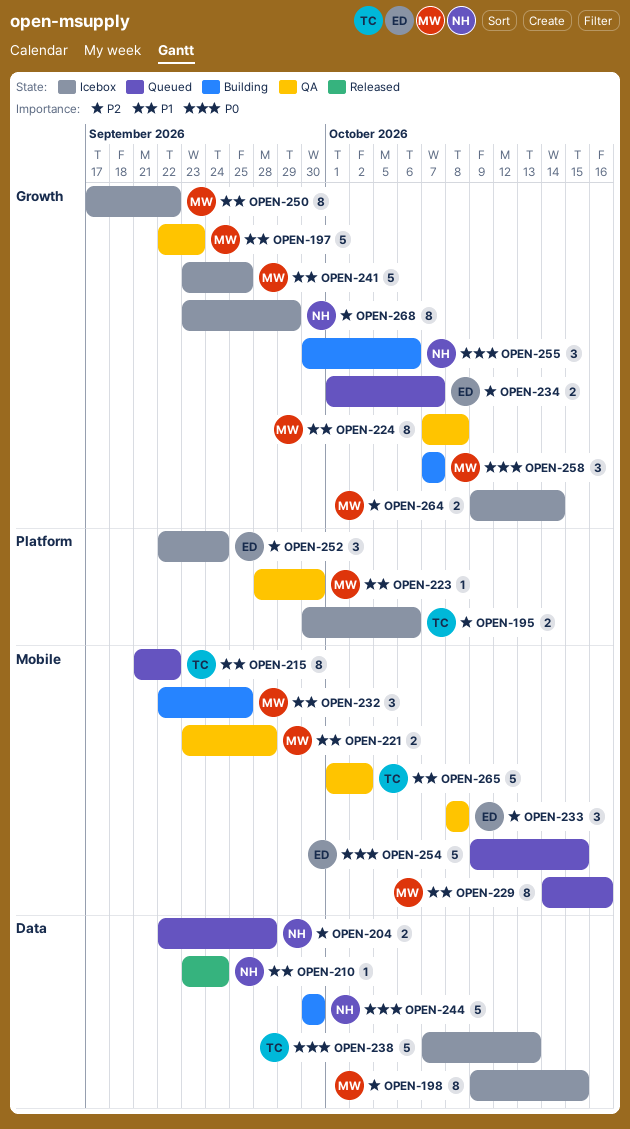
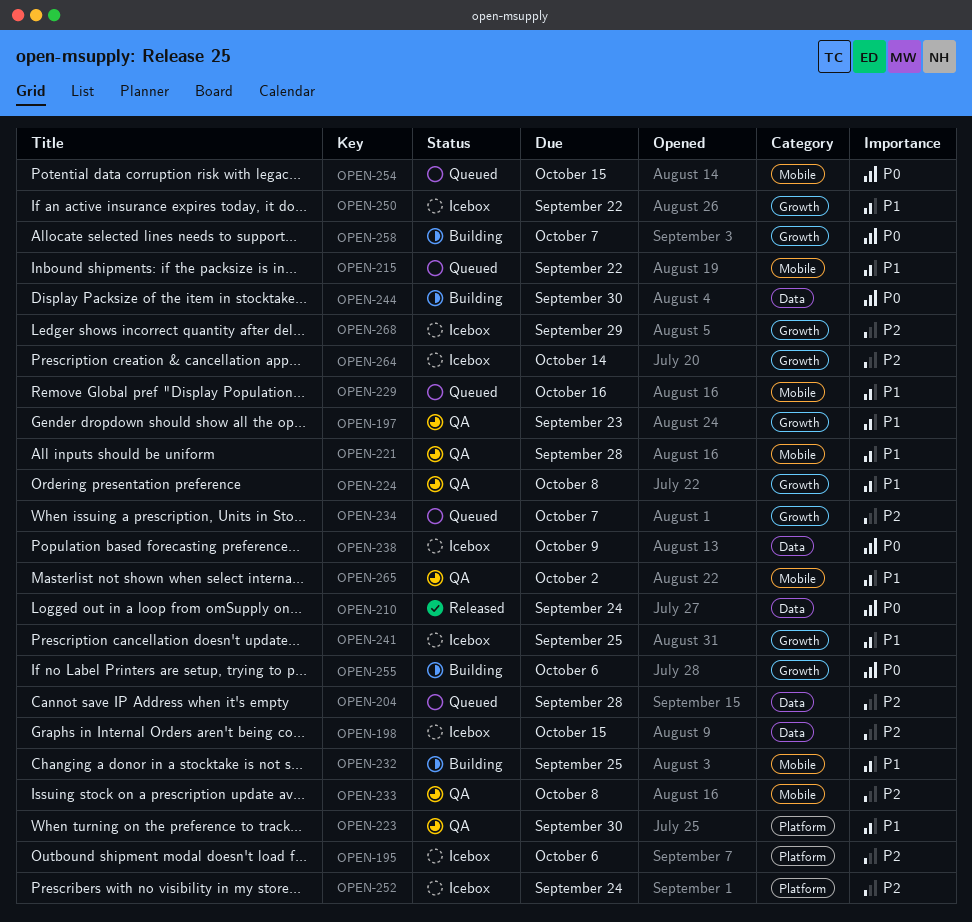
OPEN-210, priority: P1 -> P0
OPEN-238, due: Oct 13 -> Oct 9

